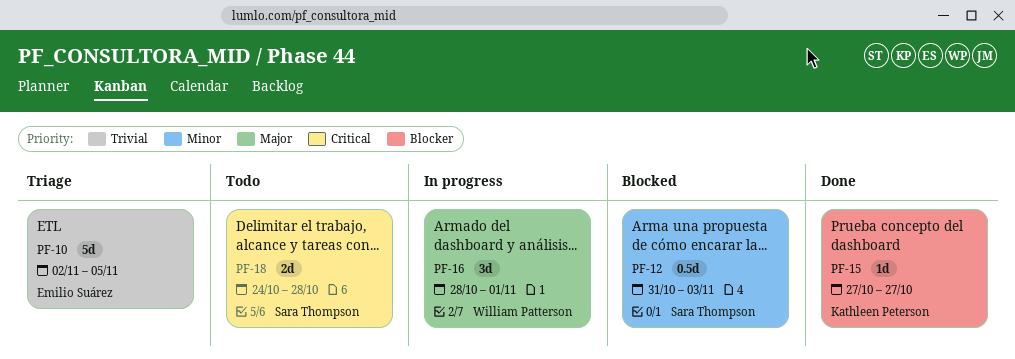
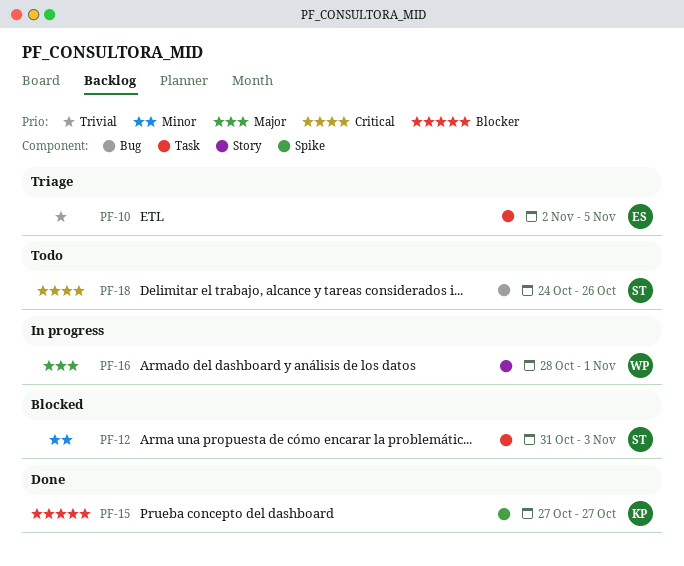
PF-18, due: Oct 28 -> Oct 26

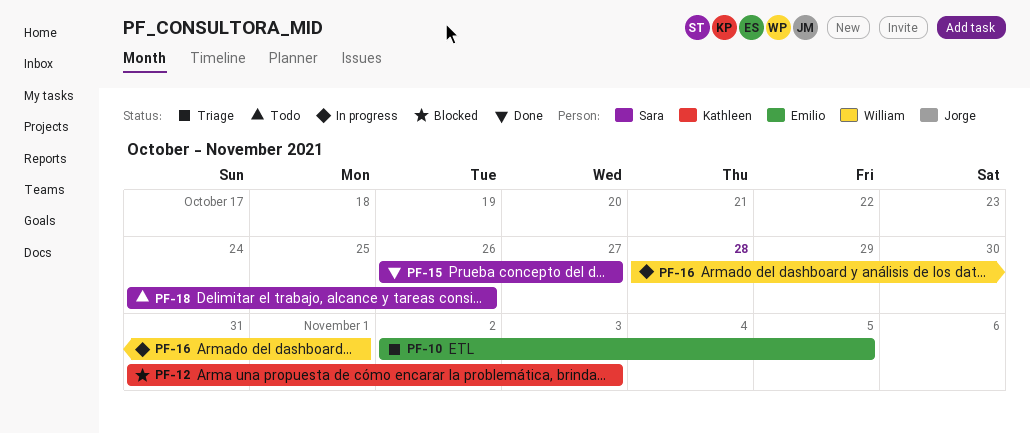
PF-12, owner: Sara -> Kathleen
PF-15, owner: Kathleen -> Sara
PF-15, start: Oct 27 -> Oct 26

